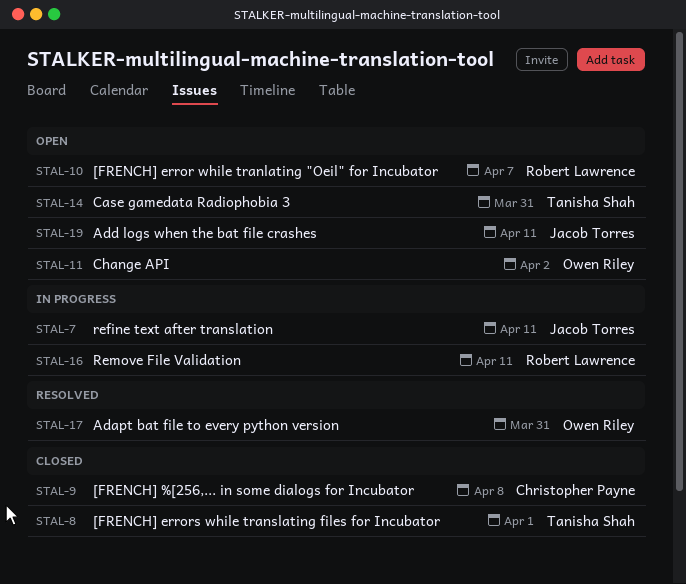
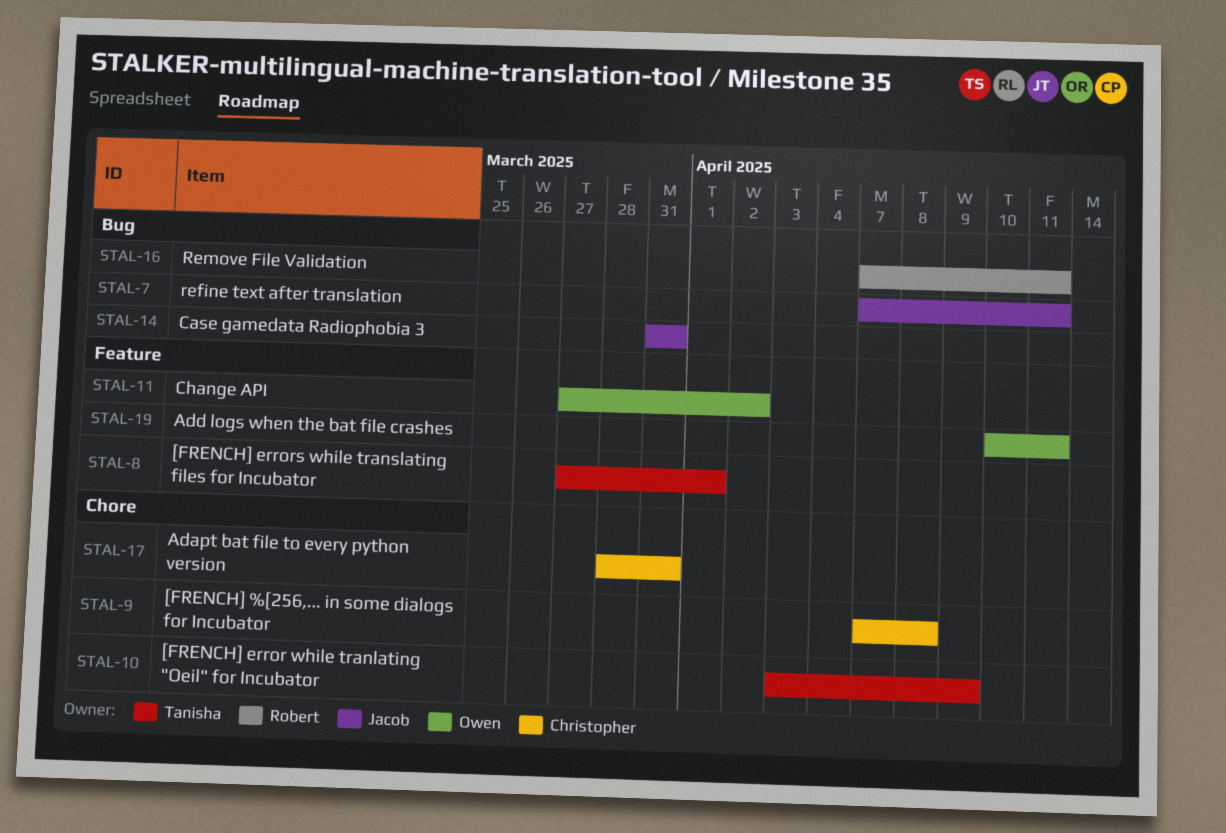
STAL-10, owner: Robert Lawrence -> Tanisha Shah
STAL-10, due: Apr 7 -> Apr 9
STAL-14, owner: Tanisha Shah -> Jacob Torres
STAL-17, owner: Owen Riley -> Christopher Payne
STAL-19, owner: Jacob Torres -> Owen Riley

